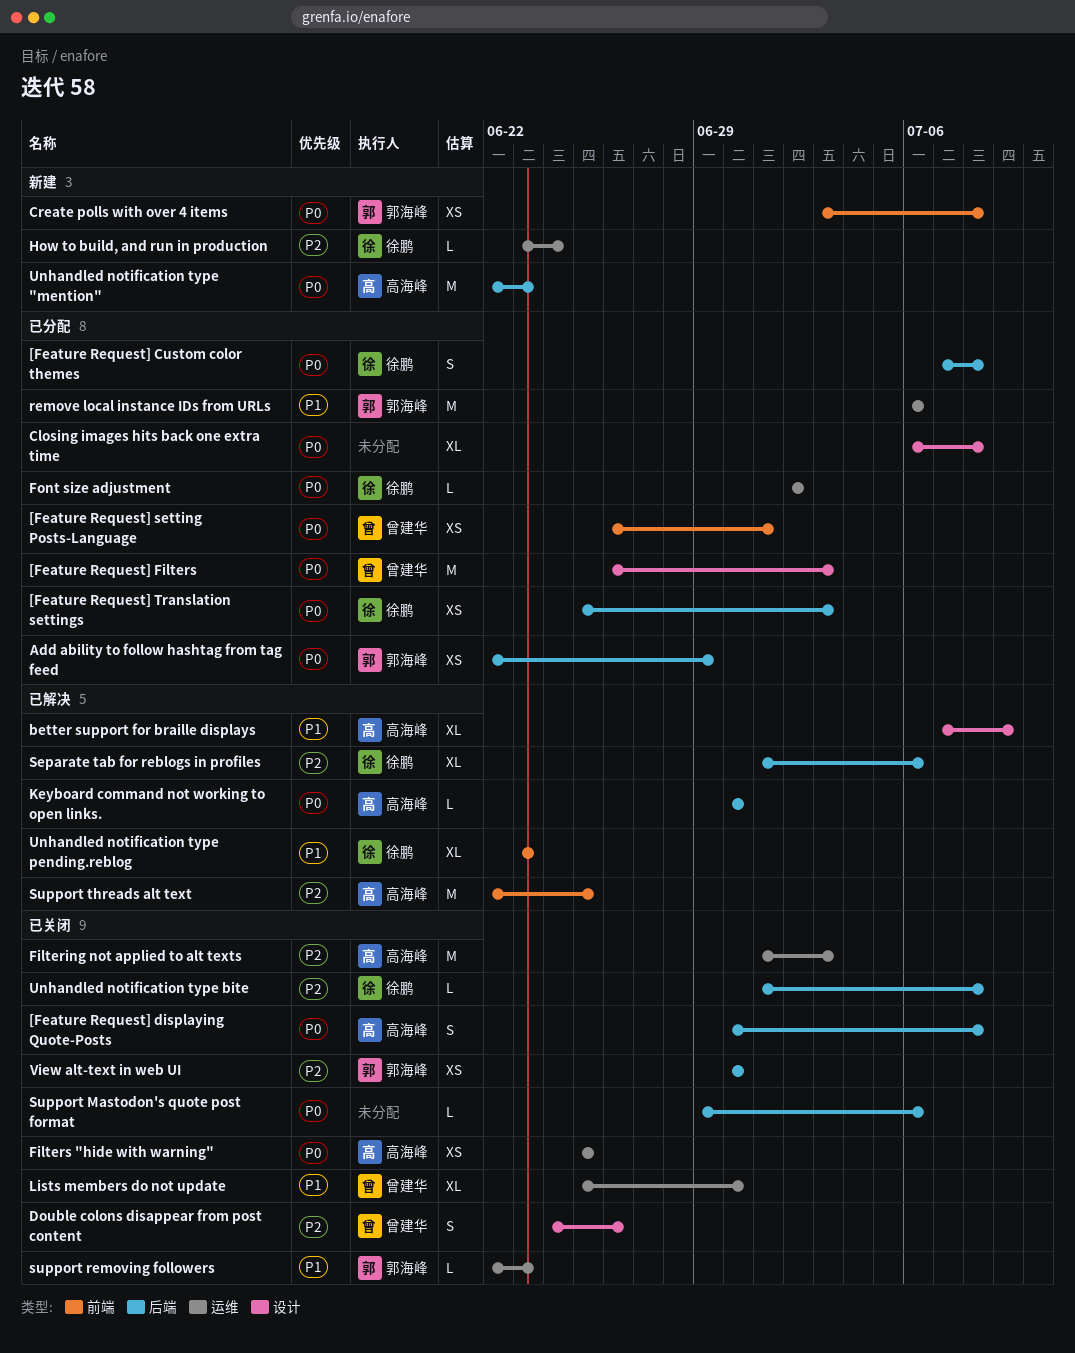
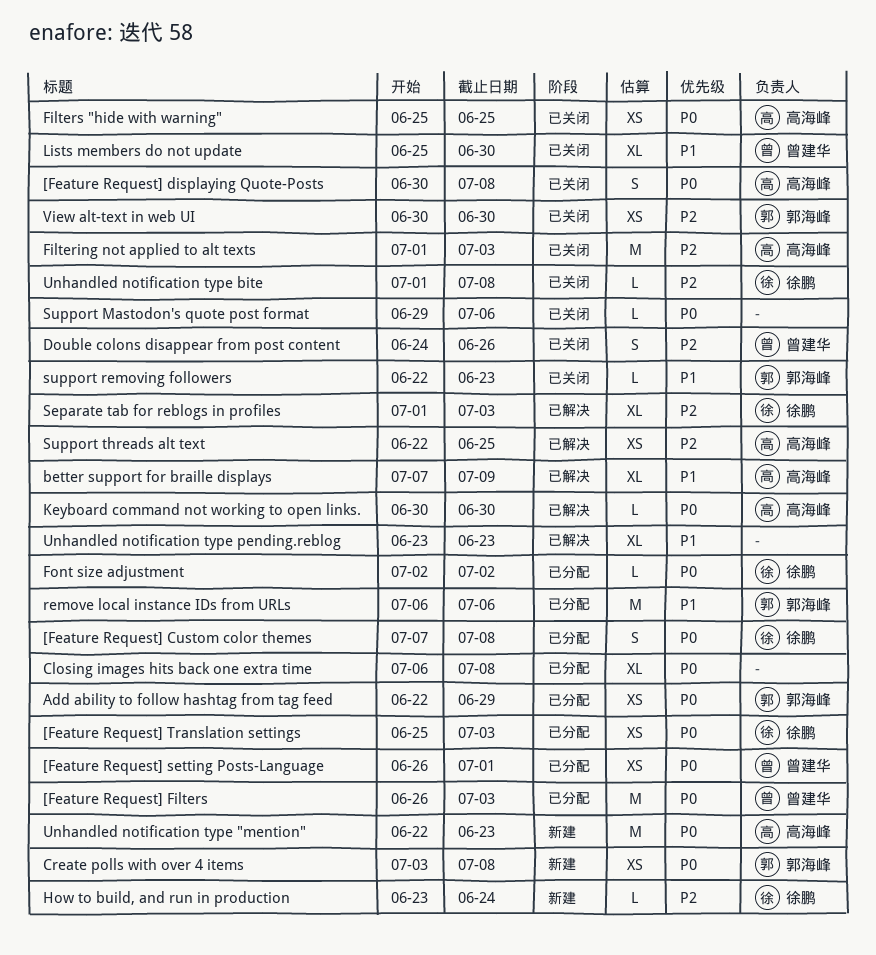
Separate tab for reblogs in profiles, due: Jul 6 -> Jul 3
Support threads alt text, estimate: M -> XS
Unhandled notification type pending.reblog, owner: 徐鹏 -> none

